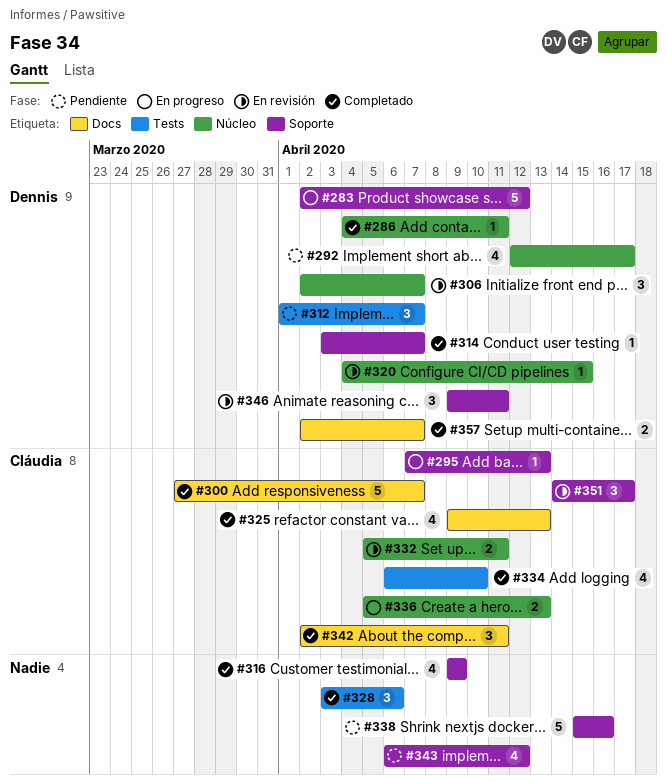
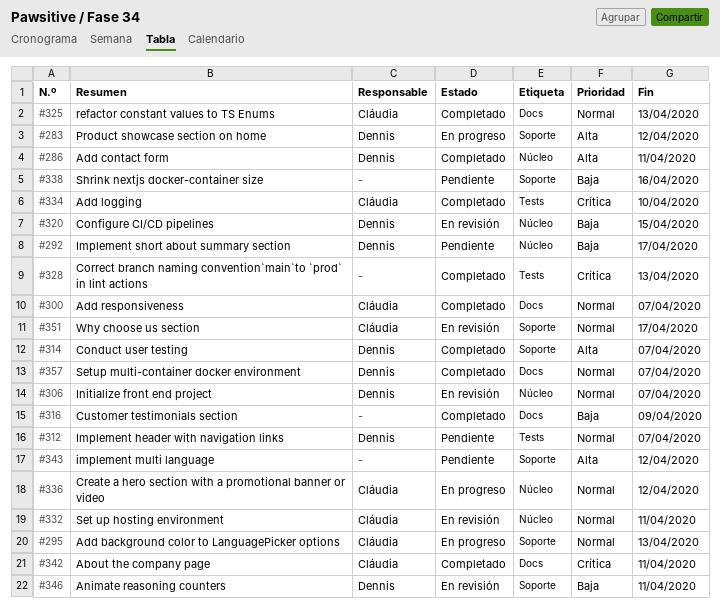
#316, label: Soporte -> Docs
#328, due: Apr 6 -> Apr 13
#336, due: Apr 13 -> Apr 12

